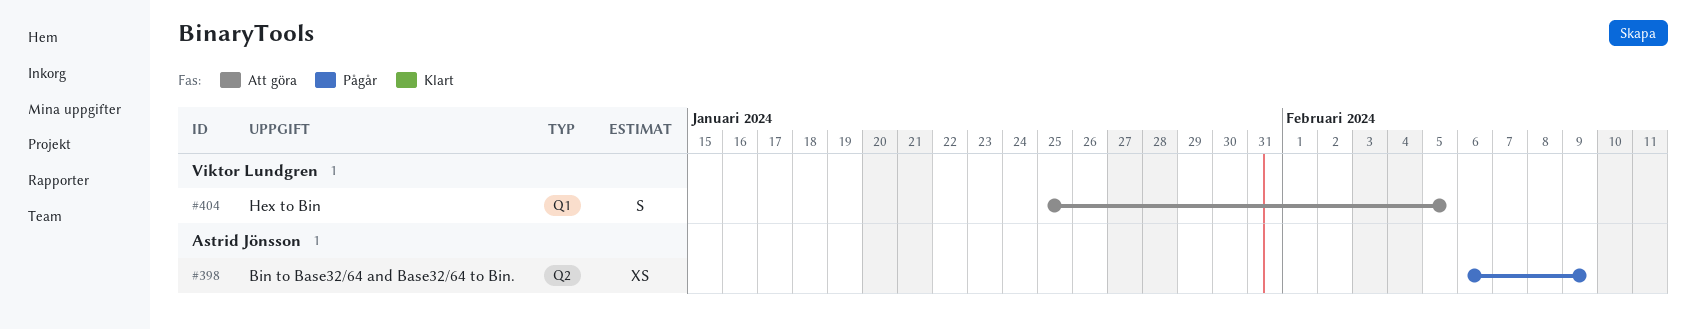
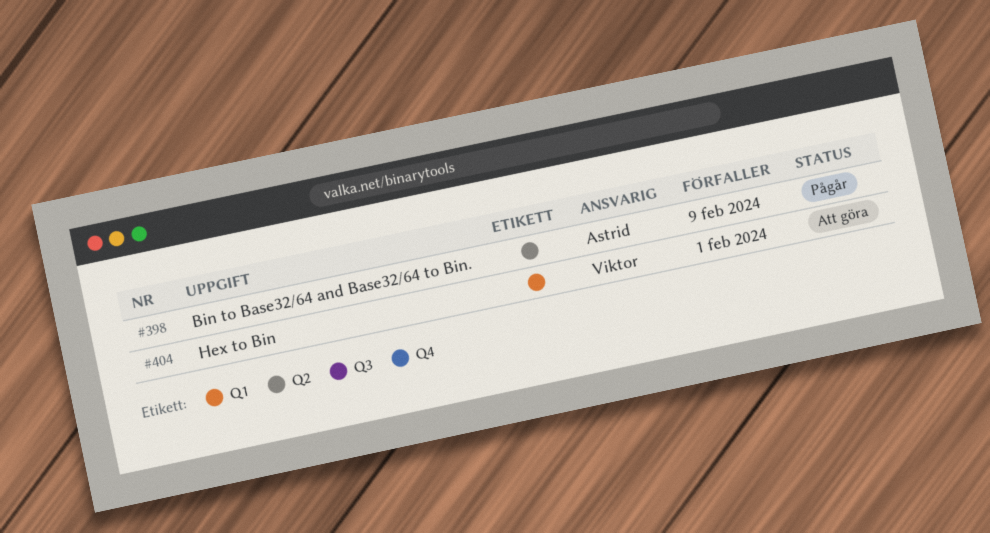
#404, due: Feb 5 -> Feb 1

